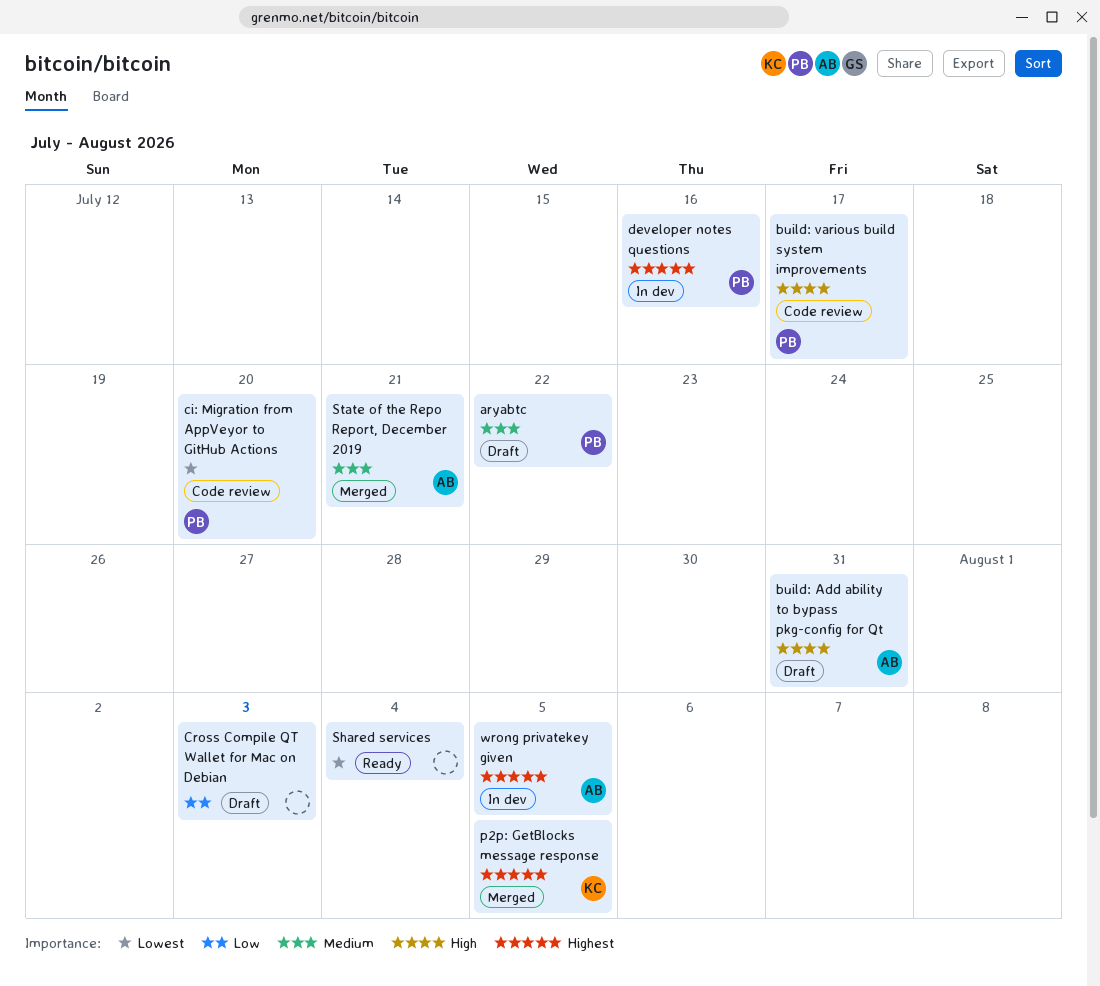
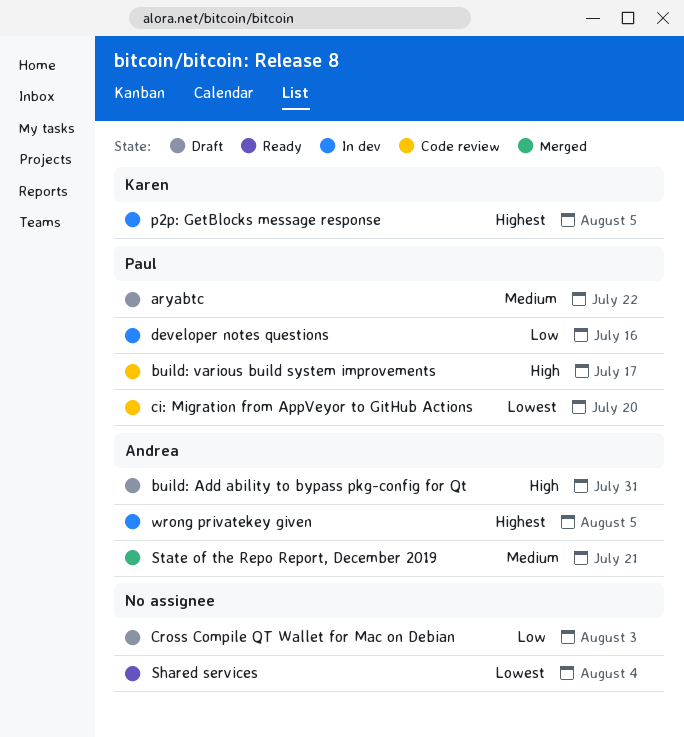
developer notes questions, priority: Highest -> Low
p2p: GetBlocks message response, status: Merged -> In dev

